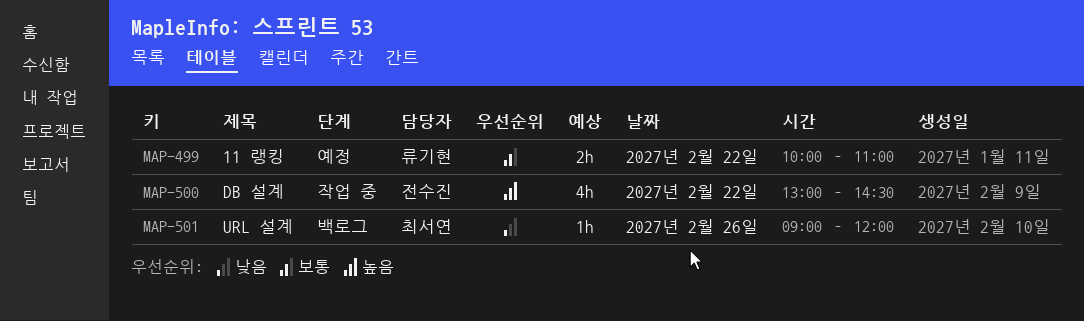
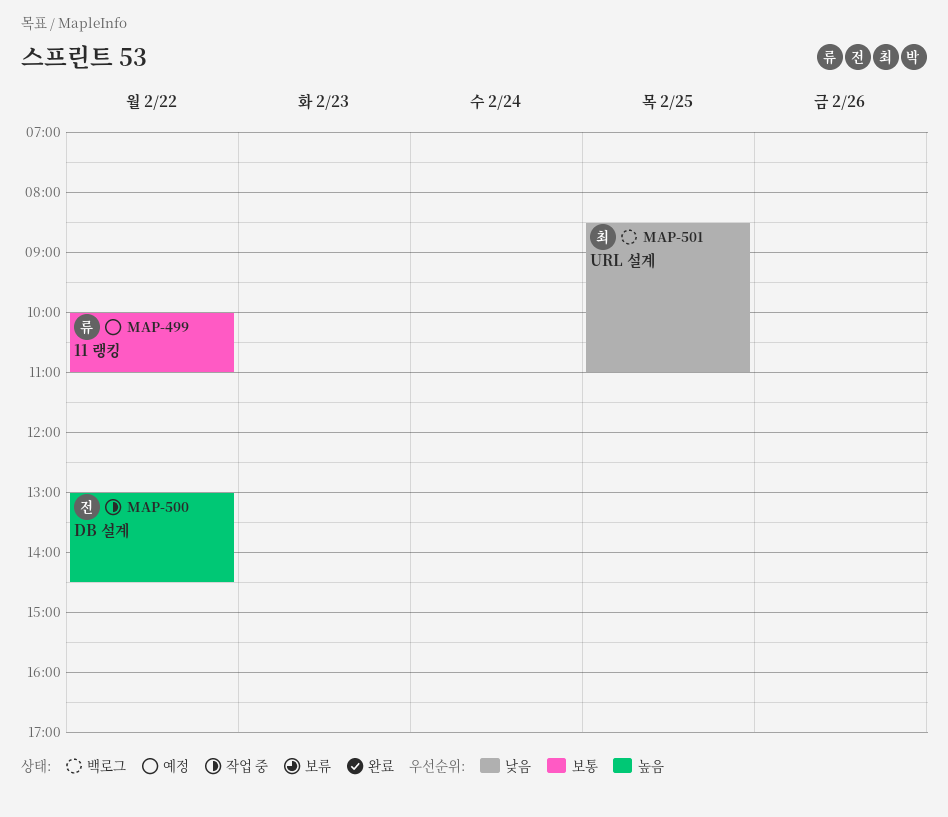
MAP-501, day: Feb 26 -> Feb 25
MAP-501, begins: 09:00 -> 08:30
MAP-501, ends: 12:00 -> 11:00

